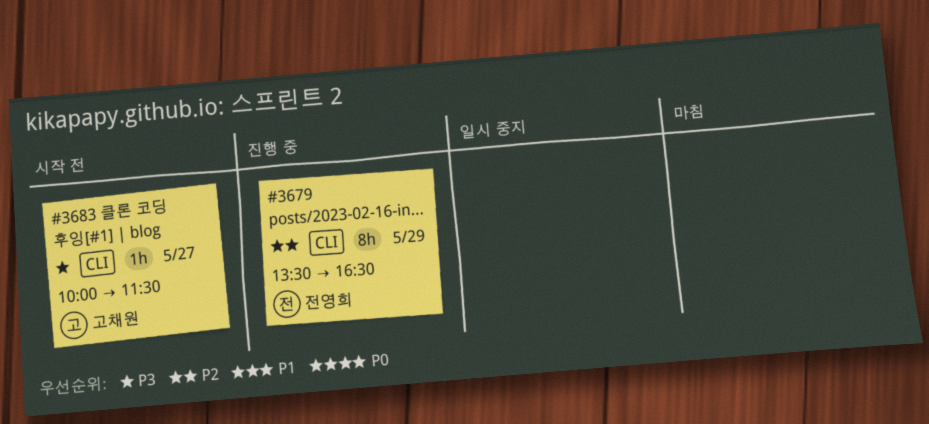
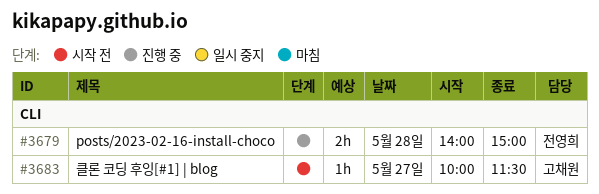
#3679, estimate: 8h -> 2h
#3679, day: May 29 -> May 28
#3679, begins: 13:30 -> 14:00
#3679, ends: 16:30 -> 15:00

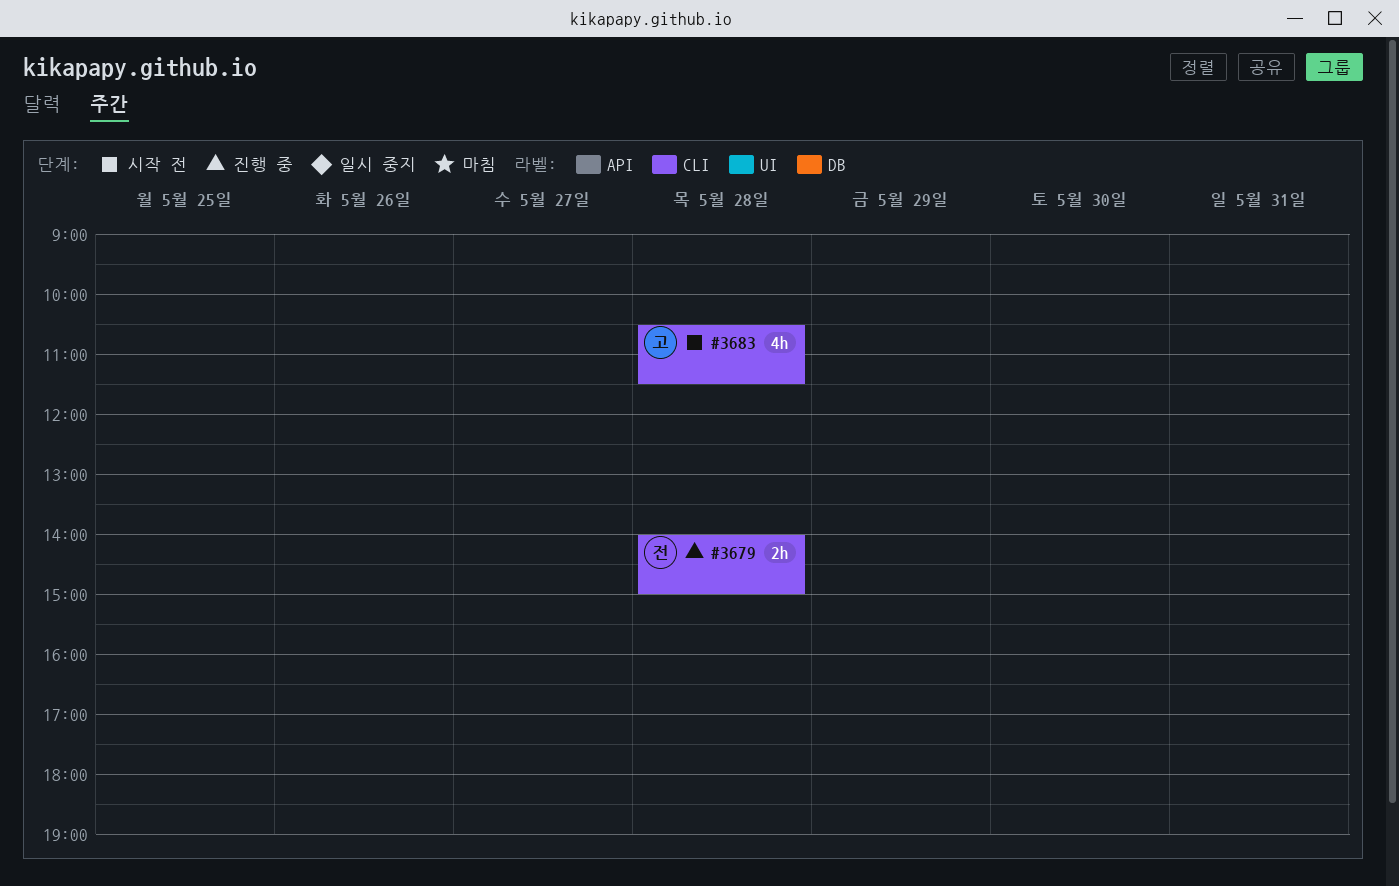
#3683, estimate: 1h -> 4h
#3683, day: May 27 -> May 28
#3683, begins: 10:00 -> 10:30

